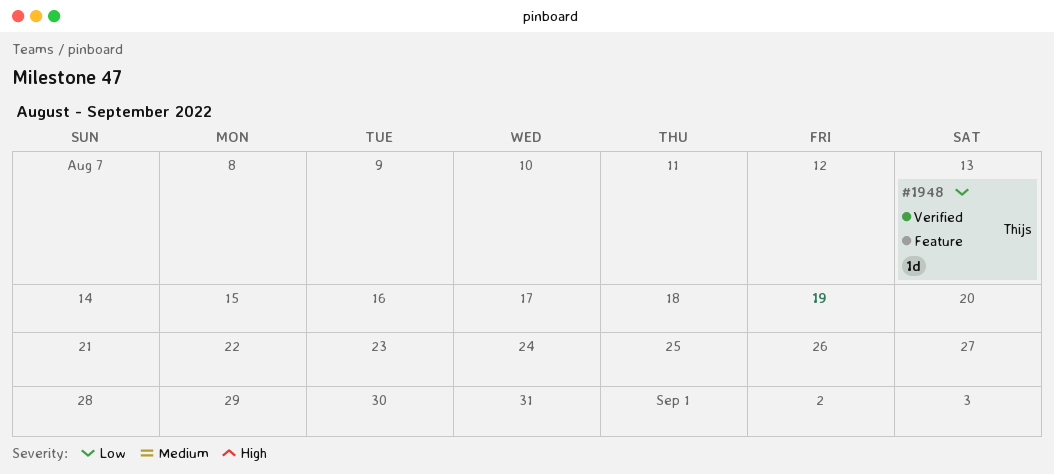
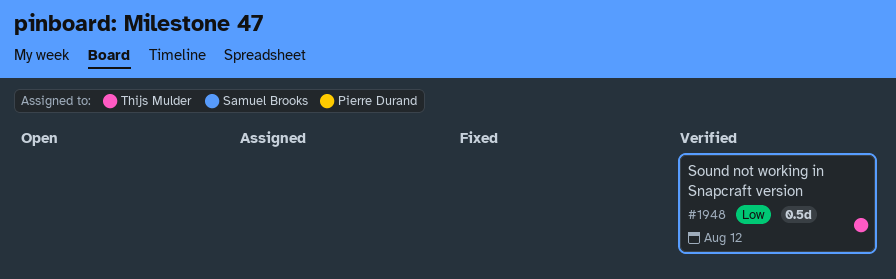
#1948, estimate: 1d -> 0.5d
#1948, due: Aug 13 -> Aug 12

